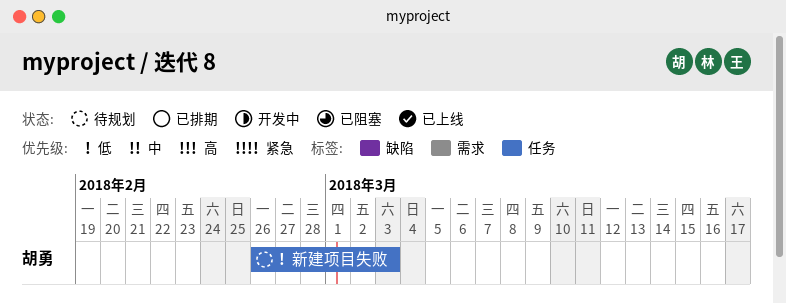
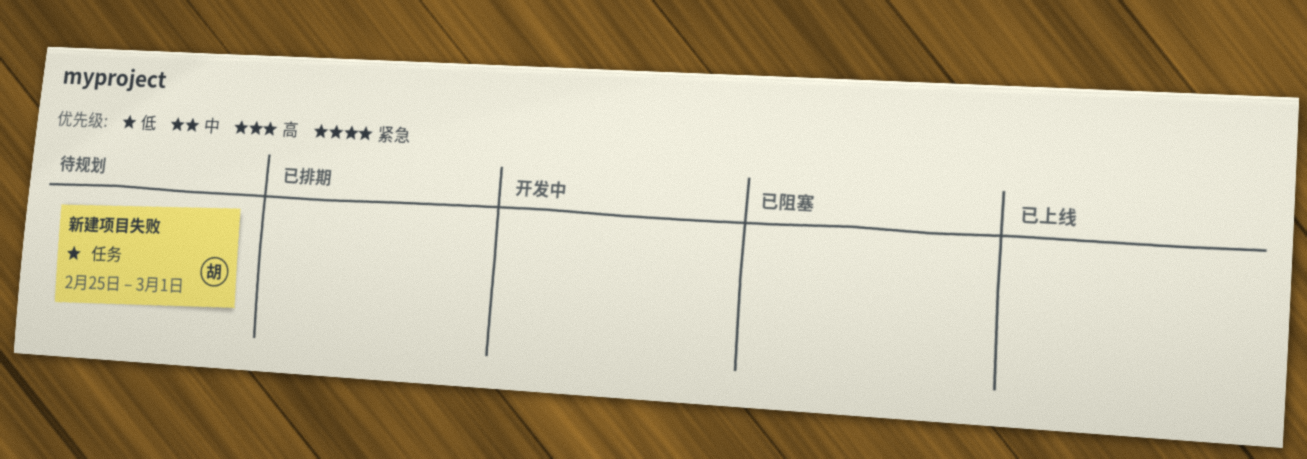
新建项目失败, start: Feb 26 -> Feb 25
新建项目失败, due: Mar 3 -> Mar 1

